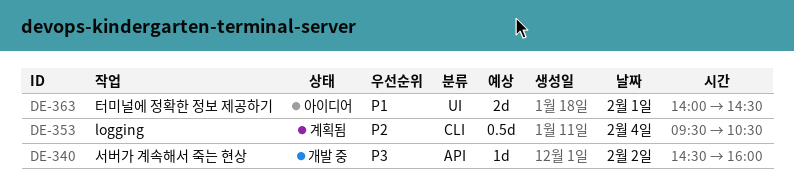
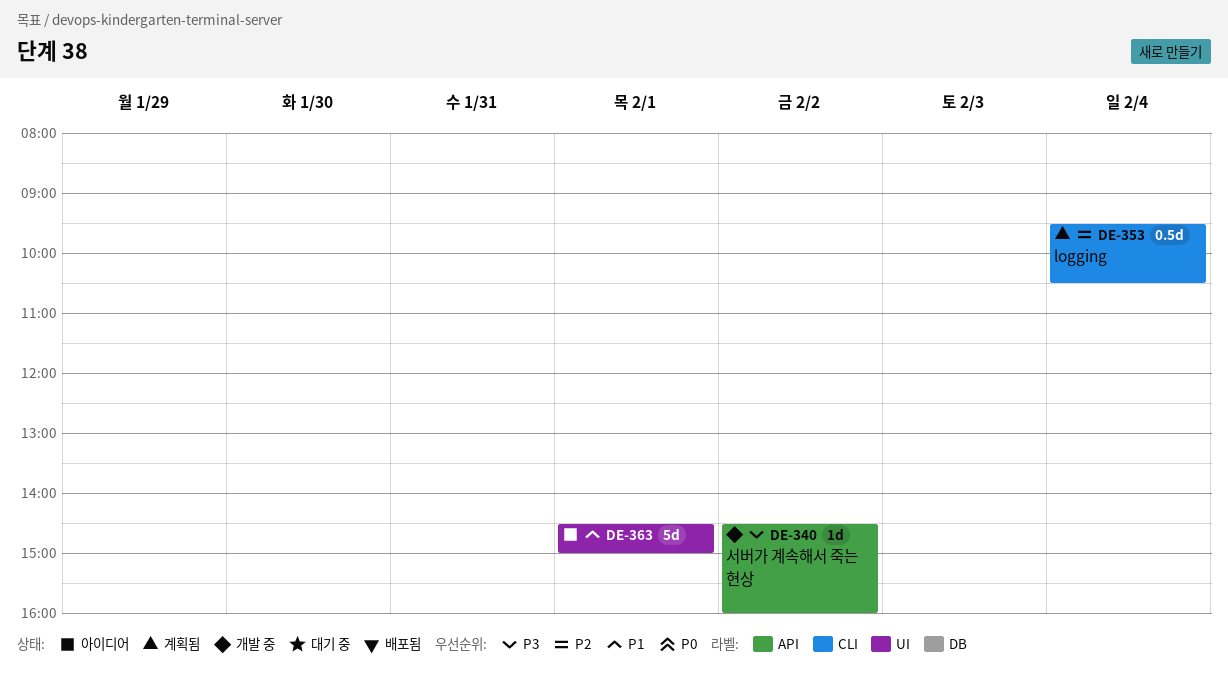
DE-363, estimate: 2d -> 5d
DE-363, begins: 14:00 -> 14:30
DE-363, ends: 14:30 -> 15:00

